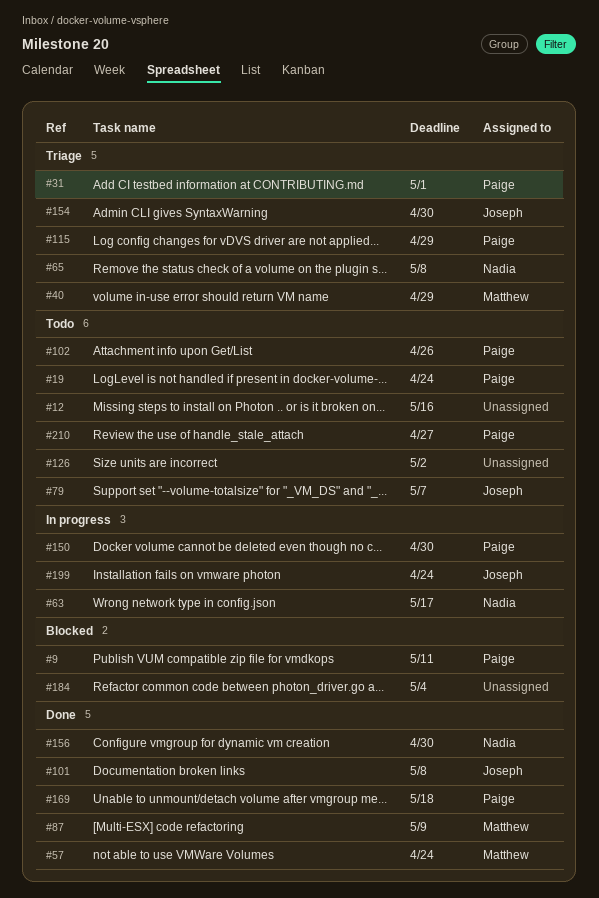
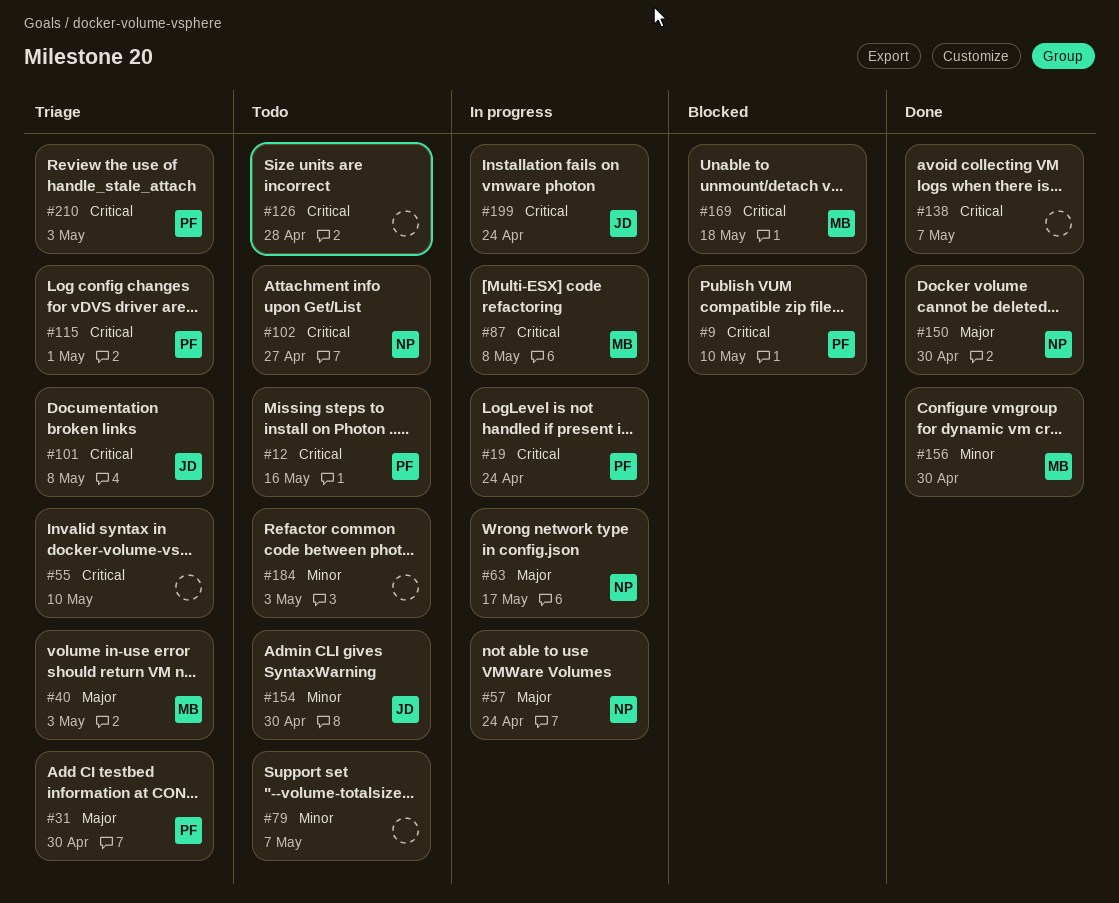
#9, due: May 11 -> May 10
#12, owner: none -> Paige
#19, status: Todo -> In progress
#31, due: May 1 -> Apr 30
#40, due: Apr 29 -> May 3
#55: none -> present
#57, status: Done -> In progress
#57, owner: Matthew -> Nadia
#65: present -> none
#79, owner: Joseph -> none
#87, status: Done -> In progress
#87, due: May 9 -> May 8
#101, status: Done -> Triage
#102, owner: Paige -> Nadia
#102, due: Apr 26 -> Apr 27
#115, due: Apr 29 -> May 1
#126, due: May 2 -> Apr 28
#138: none -> present
#150, status: In progress -> Done
#150, owner: Paige -> Nadia
#154, status: Triage -> Todo
#156, owner: Nadia -> Matthew
#169, status: Done -> Blocked
#169, owner: Paige -> Matthew
#184, status: Blocked -> Todo
#184, due: May 4 -> May 3
#210, status: Todo -> Triage
#210, due: Apr 27 -> May 3

